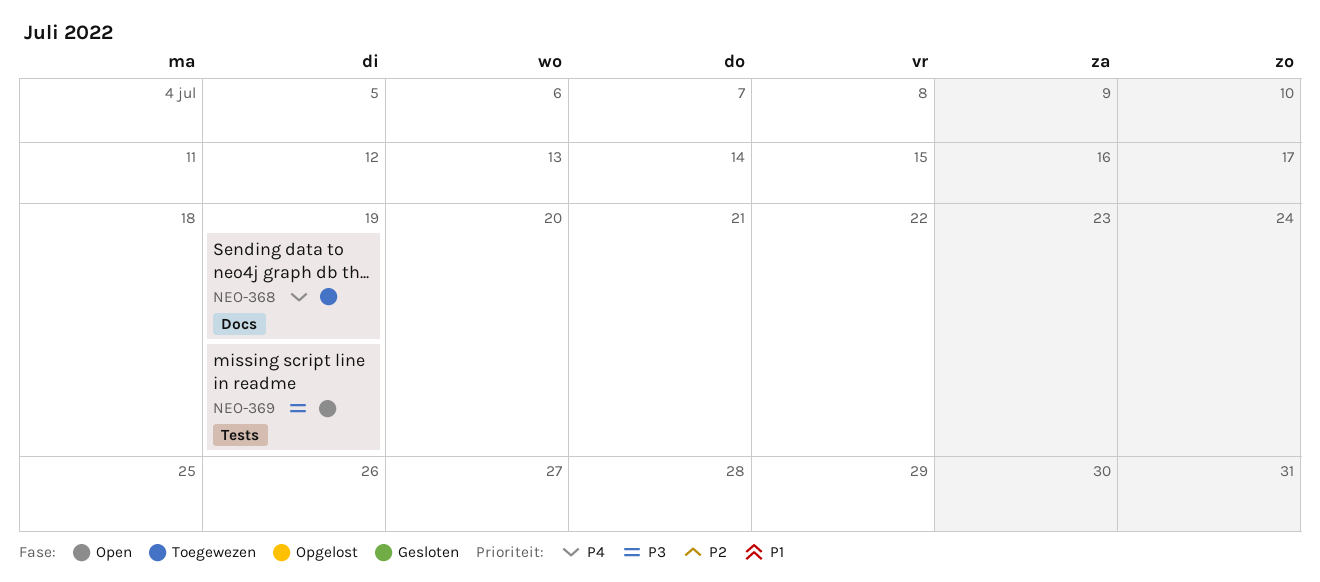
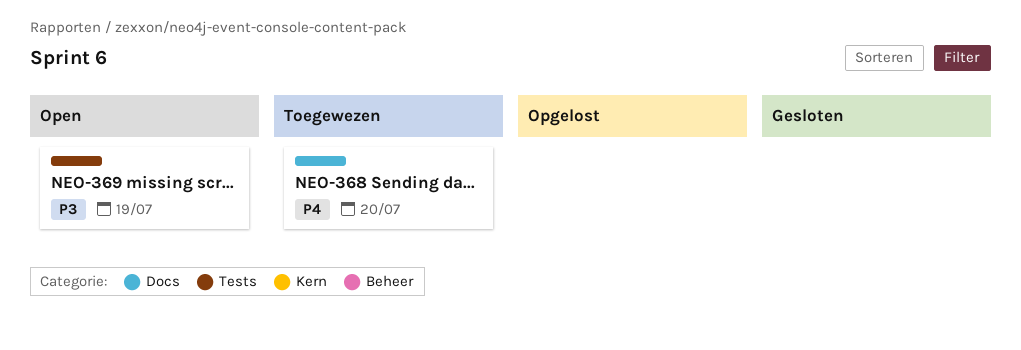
NEO-368, due: Jul 19 -> Jul 20

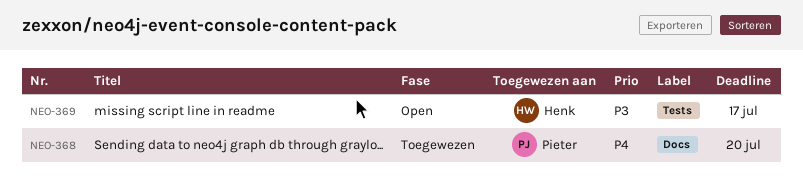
NEO-369, due: Jul 19 -> Jul 17

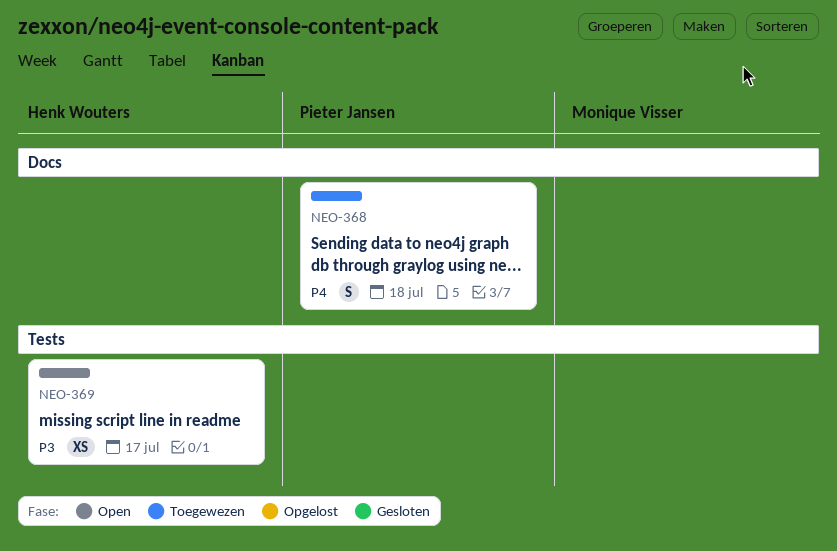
NEO-368, due: Jul 20 -> Jul 18

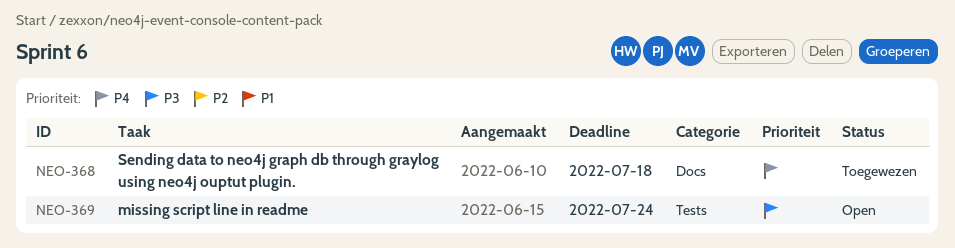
NEO-369, due: Jul 17 -> Jul 24

